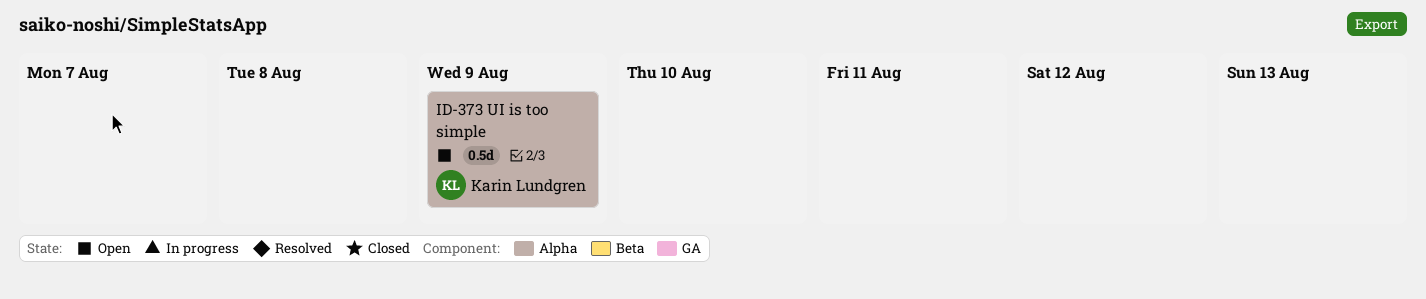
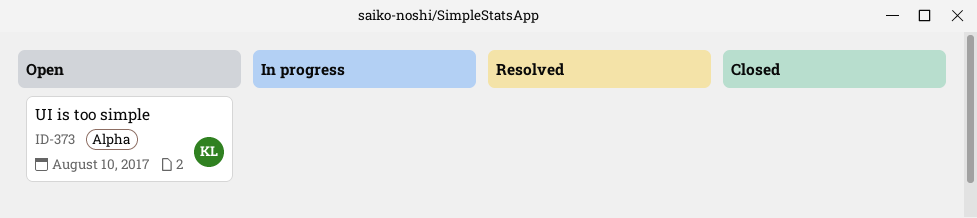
ID-373, due: Aug 9 -> Aug 10

